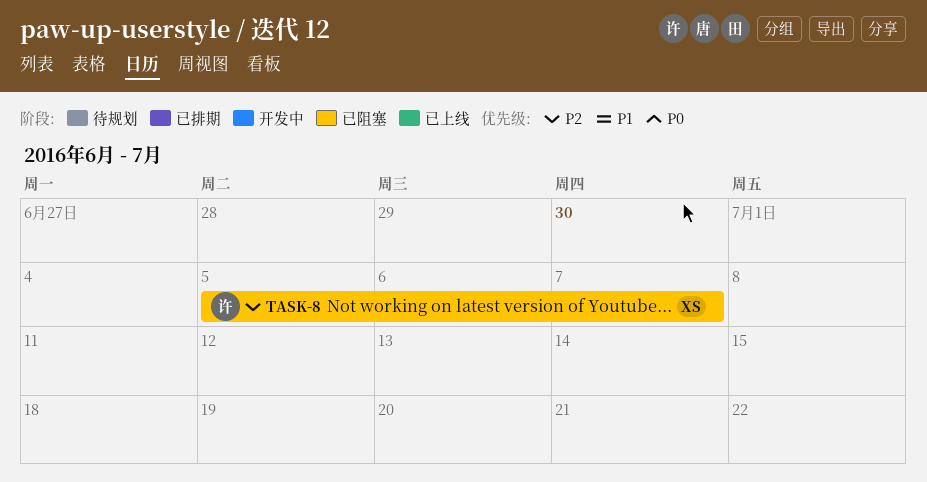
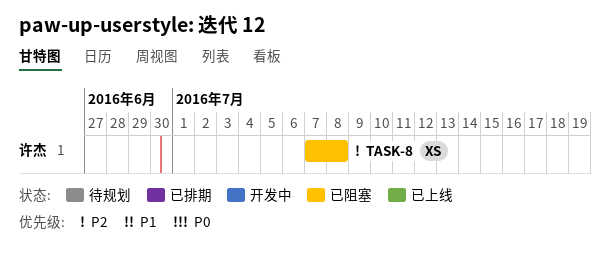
TASK-8, start: Jul 5 -> Jul 7
TASK-8, due: Jul 7 -> Jul 8

